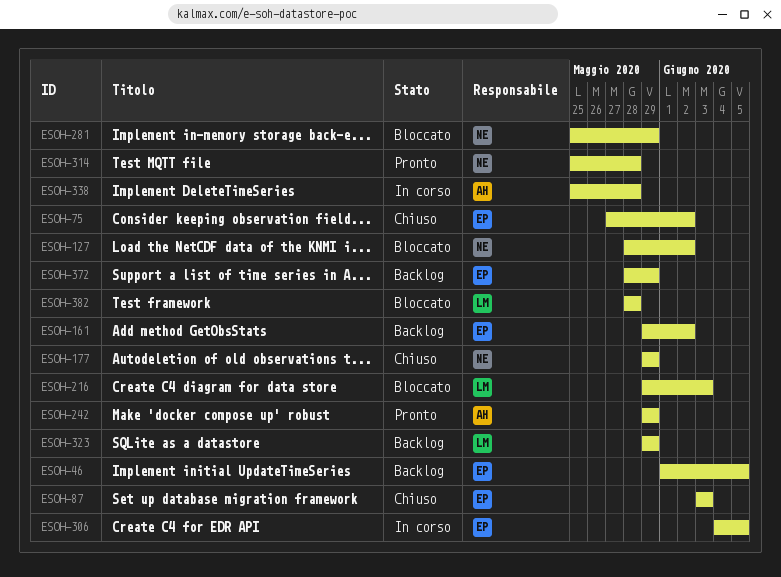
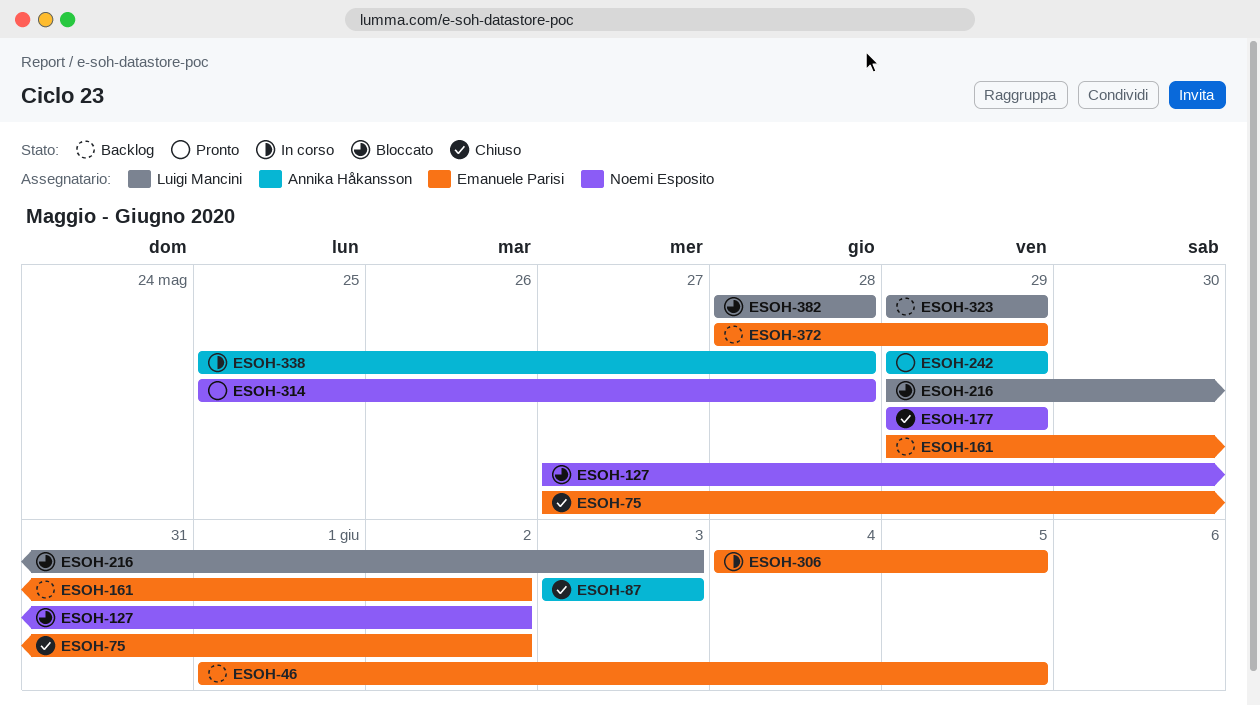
ESOH-87, owner: Emanuele Parisi -> Annika Håkansson
ESOH-127, start: May 28 -> May 27
ESOH-281: present -> none

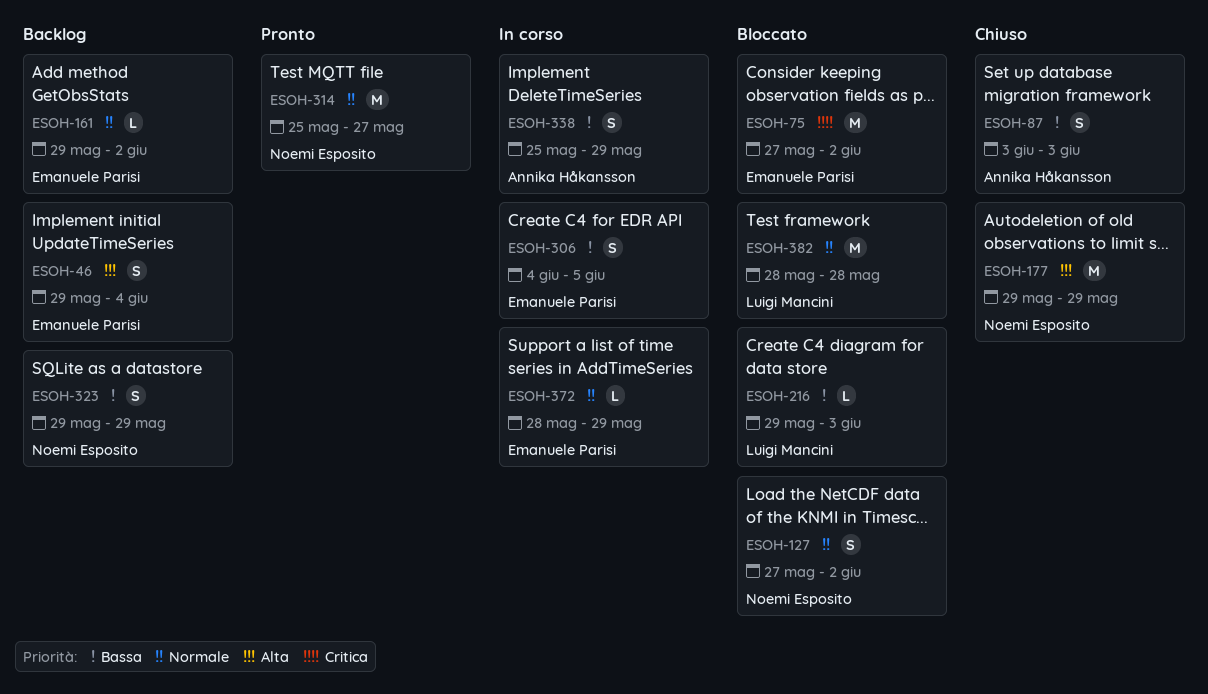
ESOH-46, start: Jun 1 -> May 29
ESOH-46, due: Jun 5 -> Jun 4
ESOH-75, status: Chiuso -> Bloccato
ESOH-242: present -> none
ESOH-314, due: May 28 -> May 27
ESOH-323, owner: Luigi Mancini -> Noemi Esposito
ESOH-338, due: May 28 -> May 29
ESOH-372, status: Backlog -> In corso

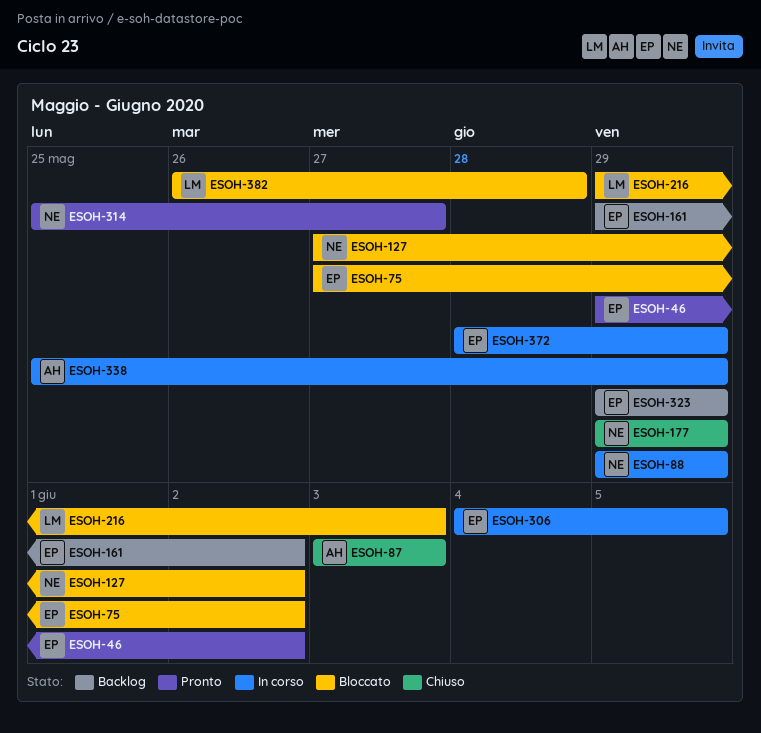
ESOH-46, status: Backlog -> Pronto
ESOH-46, due: Jun 4 -> Jun 2
ESOH-88: none -> present
ESOH-323, owner: Noemi Esposito -> Emanuele Parisi
ESOH-382, start: May 28 -> May 26

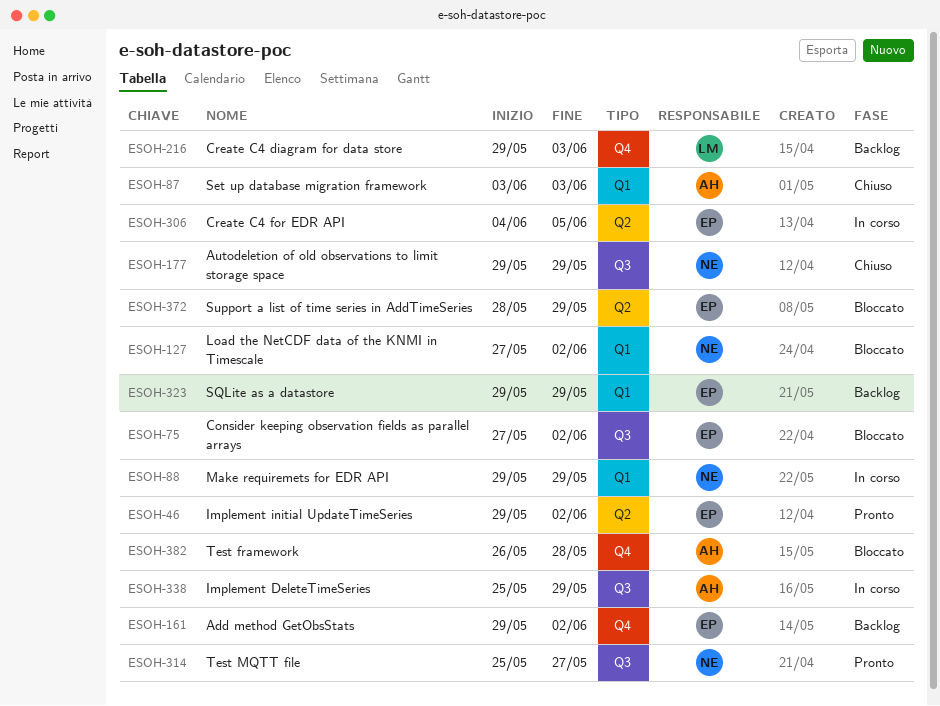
ESOH-216, status: Bloccato -> Backlog
ESOH-372, status: In corso -> Bloccato
ESOH-382, owner: LM -> AH

